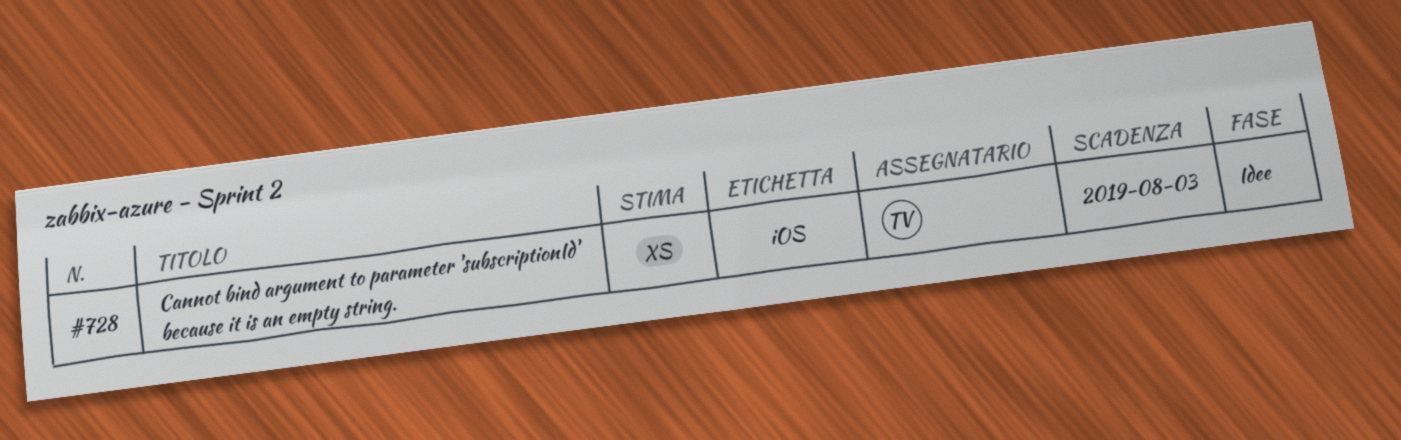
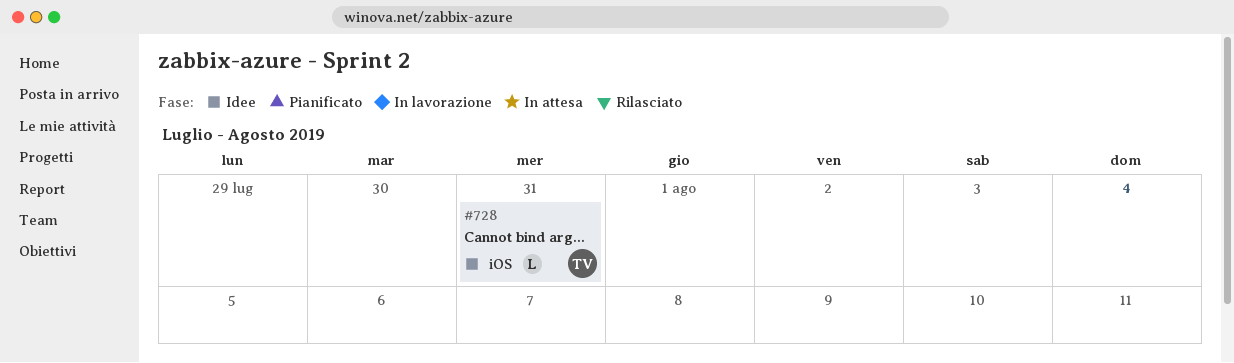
#728, estimate: XS -> L
#728, due: Aug 3 -> Jul 31

